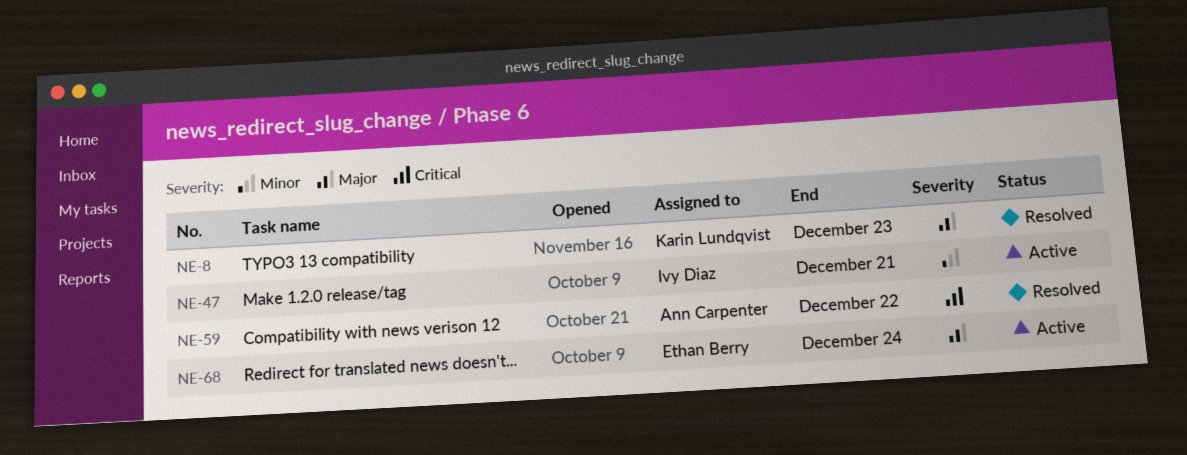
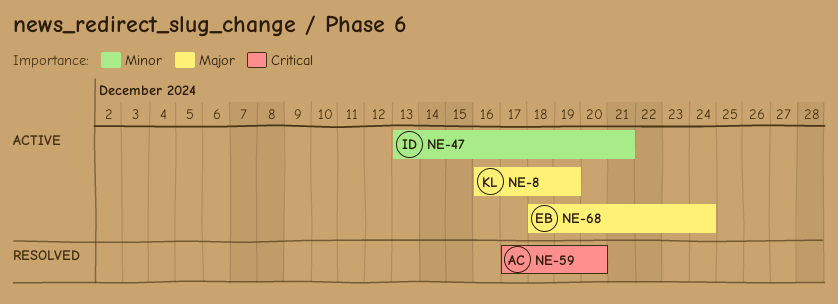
NE-8, status: Resolved -> Active
NE-8, due: Dec 23 -> Dec 19
NE-59, due: Dec 22 -> Dec 20

